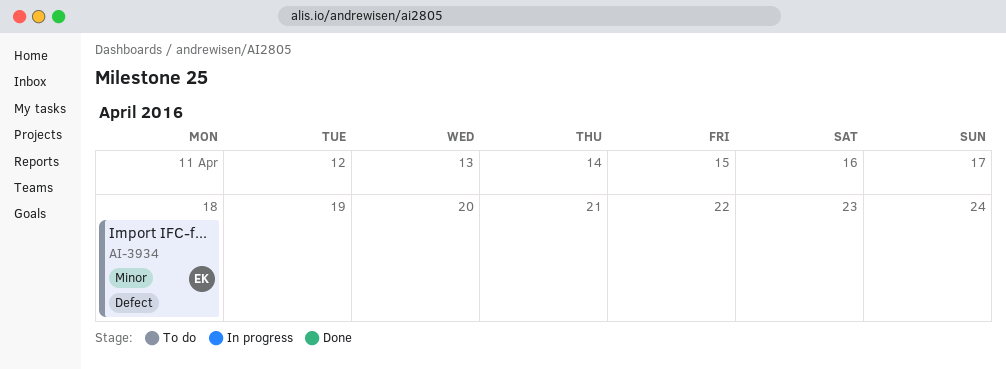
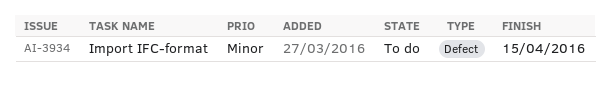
AI-3934, due: Apr 18 -> Apr 15

